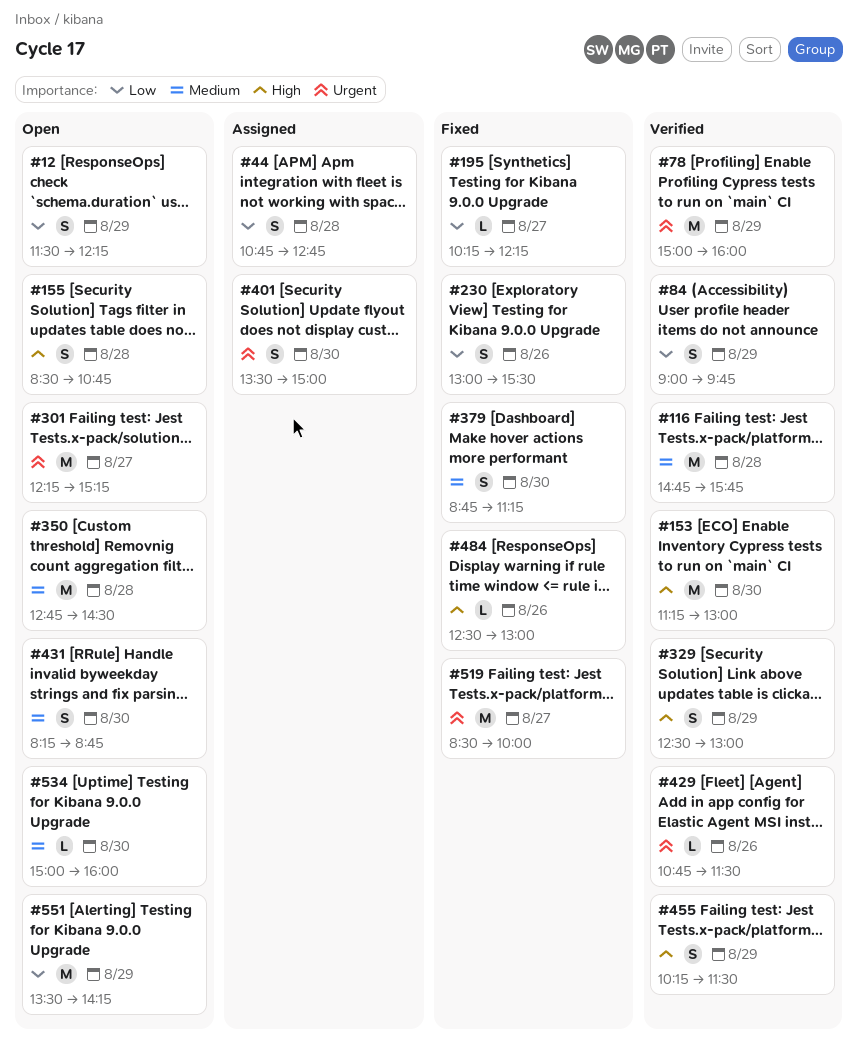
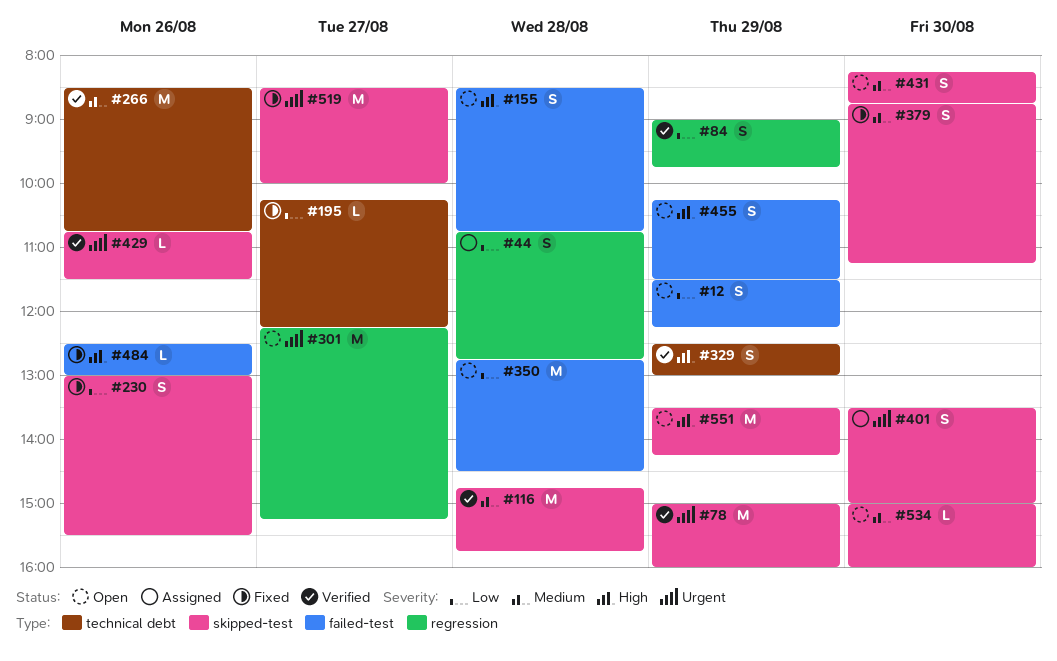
#153: present -> none
#266: none -> present
#350, priority: Medium -> Low
#455, status: Verified -> Open
#551, priority: Low -> High

